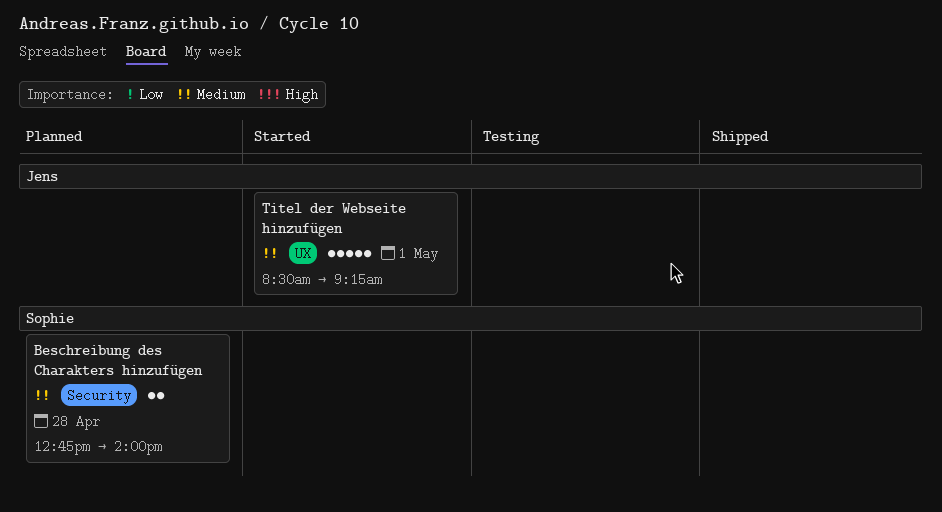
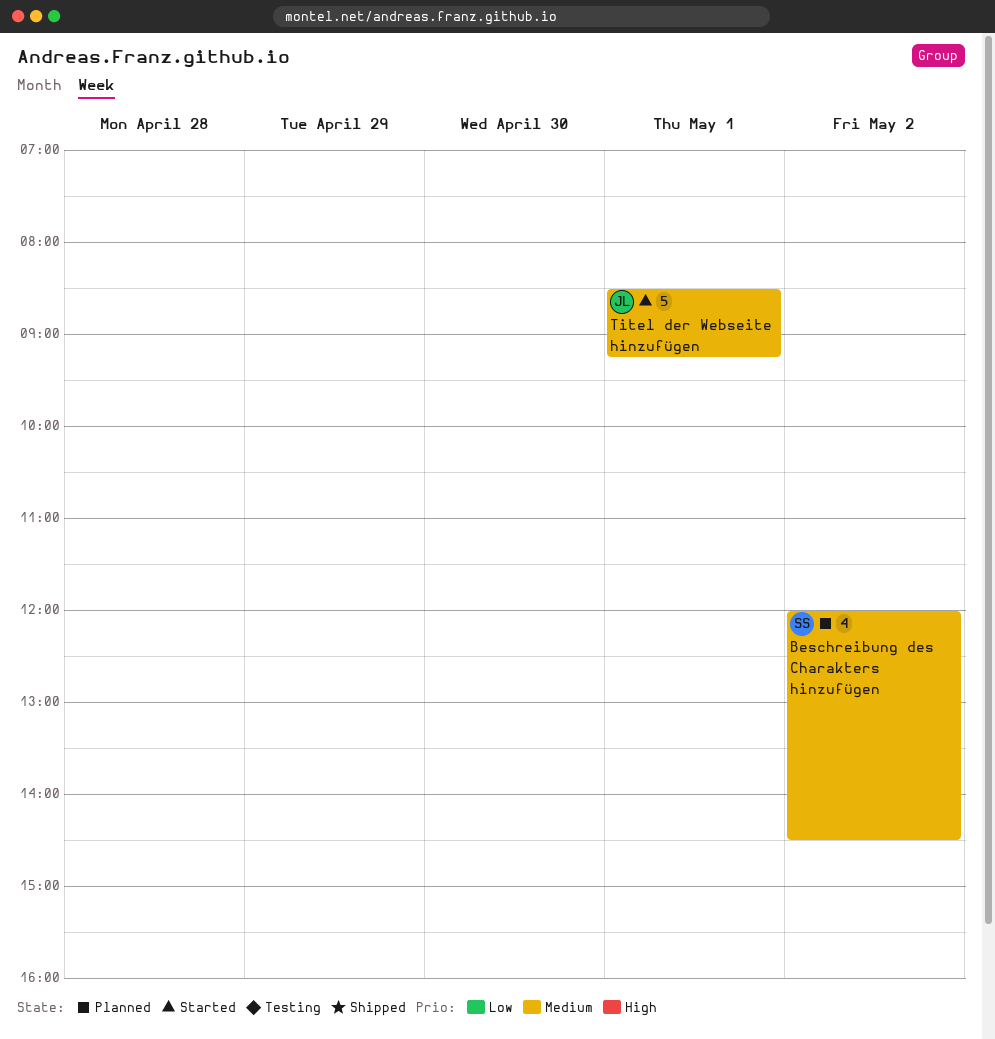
Beschreibung des Charakters hinzufügen, estimate: 2 -> 4
Beschreibung des Charakters hinzufügen, day: Apr 28 -> May 2
Beschreibung des Charakters hinzufügen, begins: 12:45 -> 12:00
Beschreibung des Charakters hinzufügen, ends: 14:00 -> 14:30

